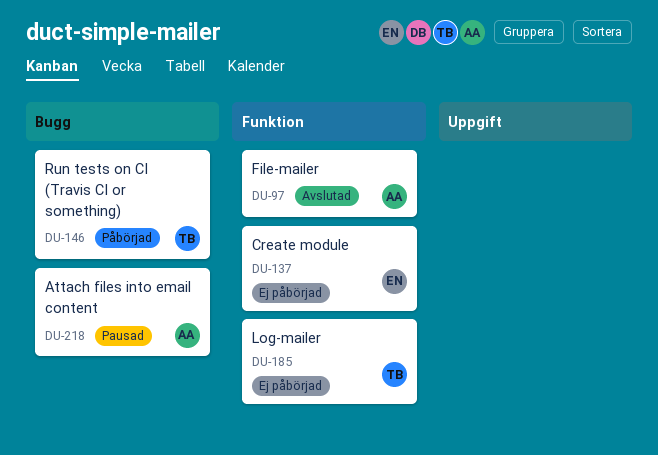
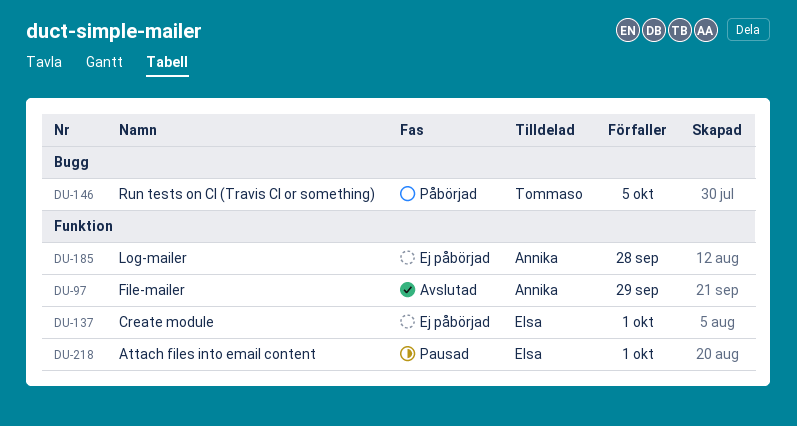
DU-185, owner: Tommaso -> Annika
DU-218, owner: Annika -> Elsa
DU-218, label: Bugg -> Funktion

